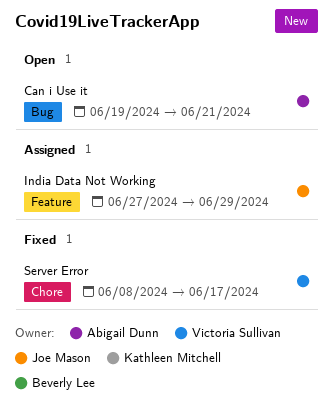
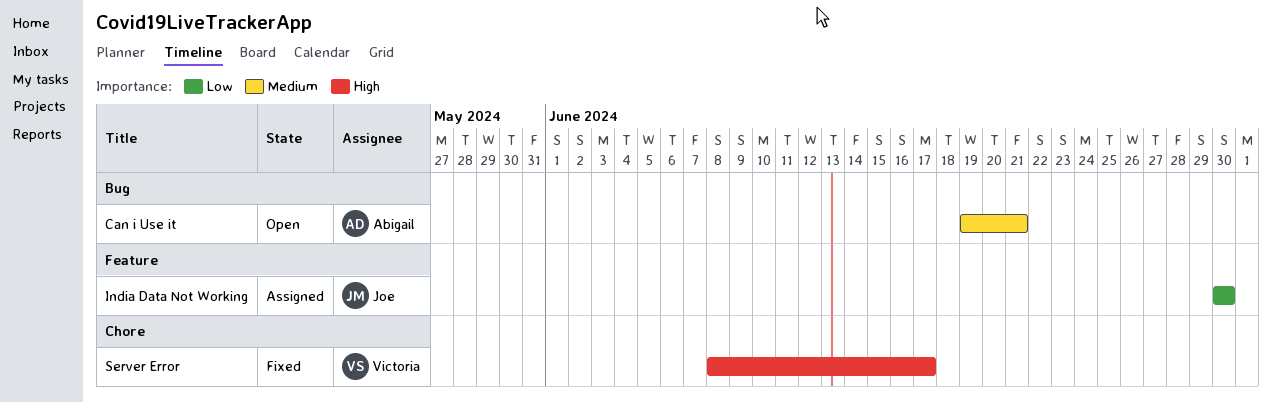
India Data Not Working, start: Jun 27 -> Jun 30
India Data Not Working, due: Jun 29 -> Jun 30

